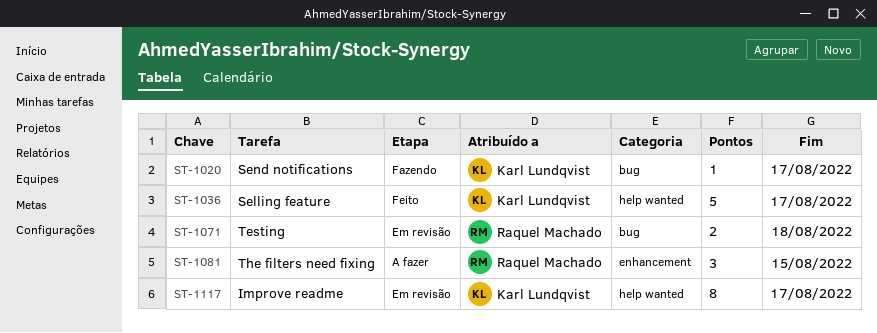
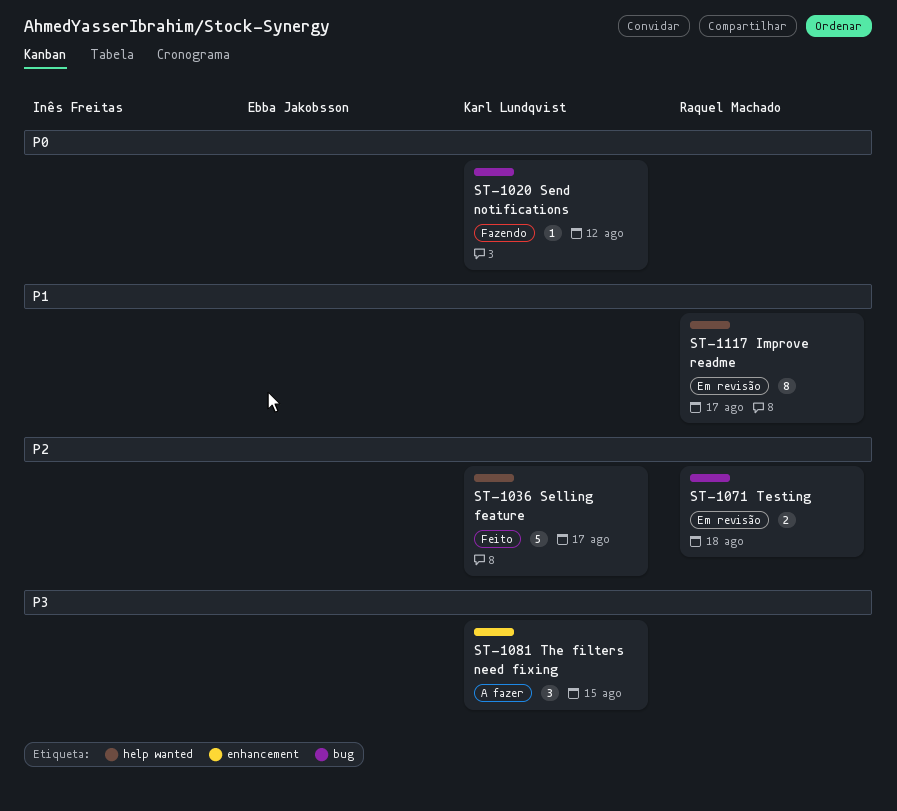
ST-1020, due: Aug 17 -> Aug 12
ST-1081, owner: Raquel Machado -> Karl Lundqvist
ST-1117, owner: Karl Lundqvist -> Raquel Machado

